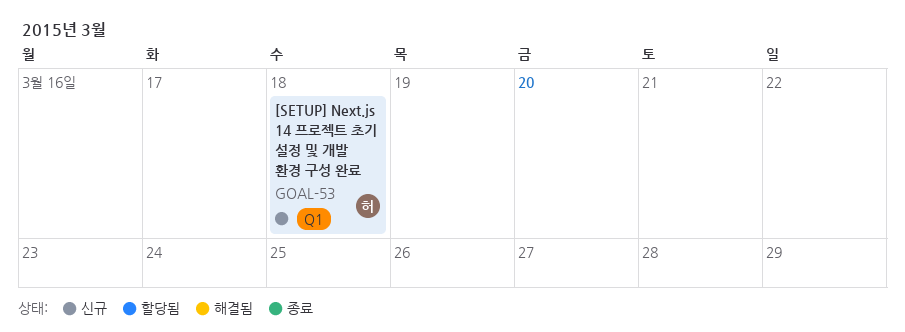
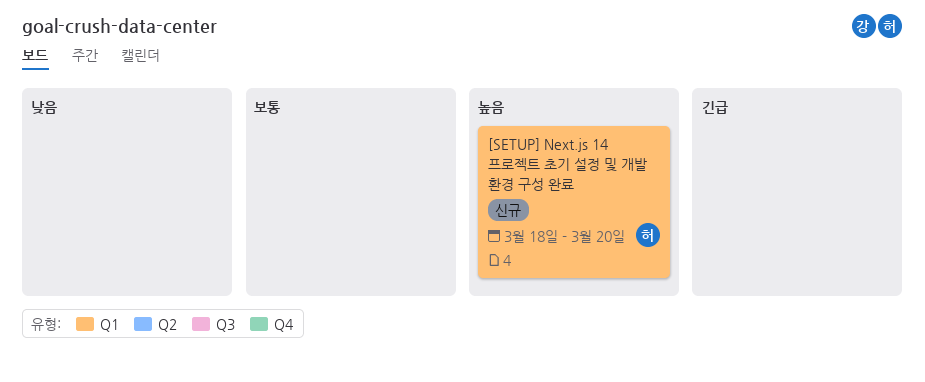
[SETUP] Next.js 14 프로젝트 초기 설정 및 개발 환경 구성 완료, due: Mar 18 -> Mar 20

